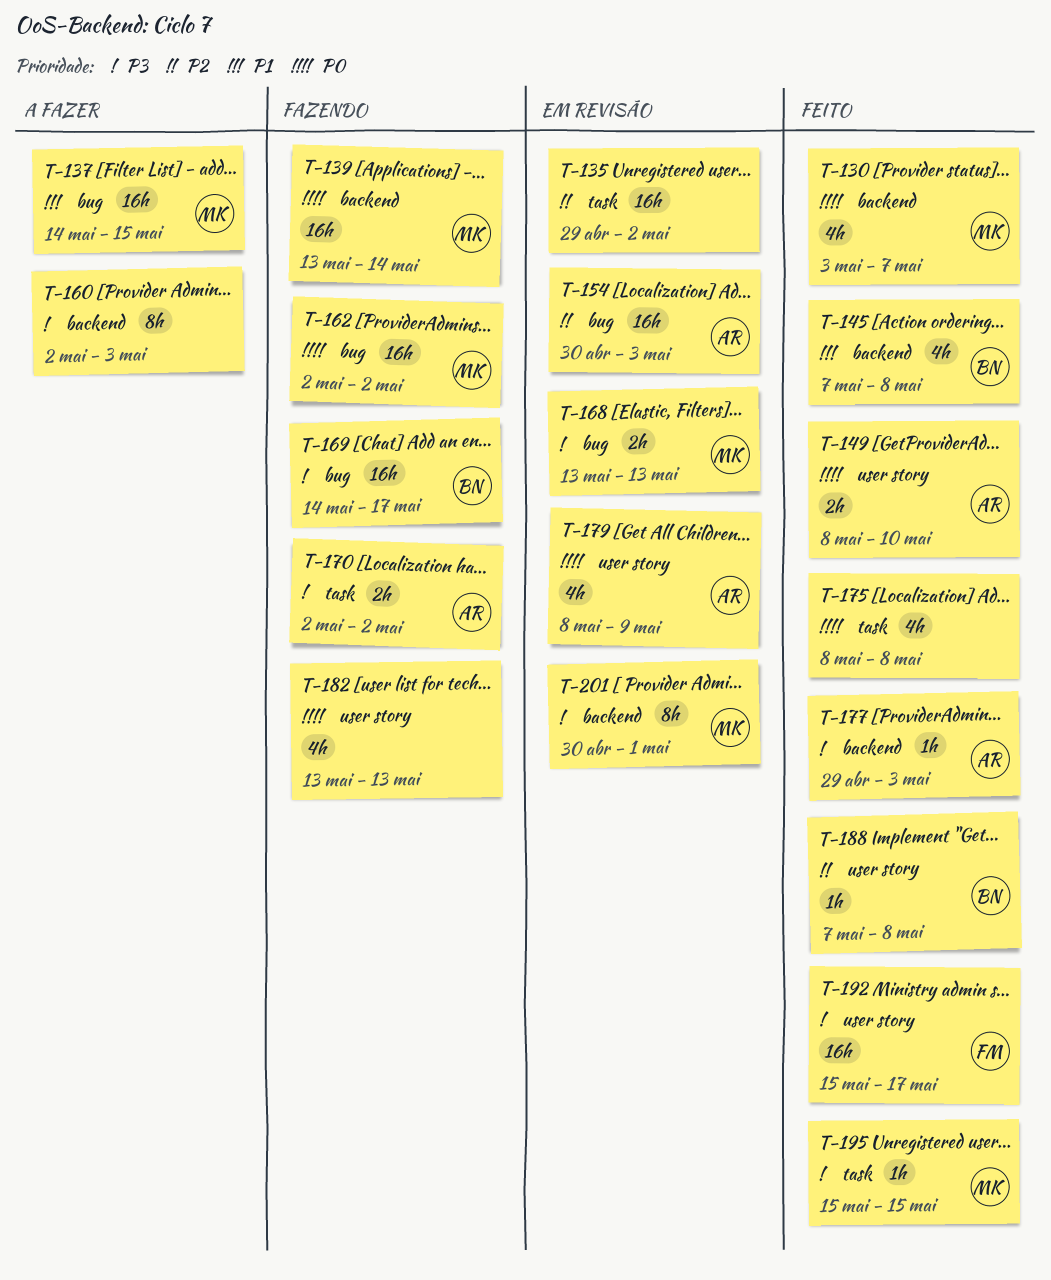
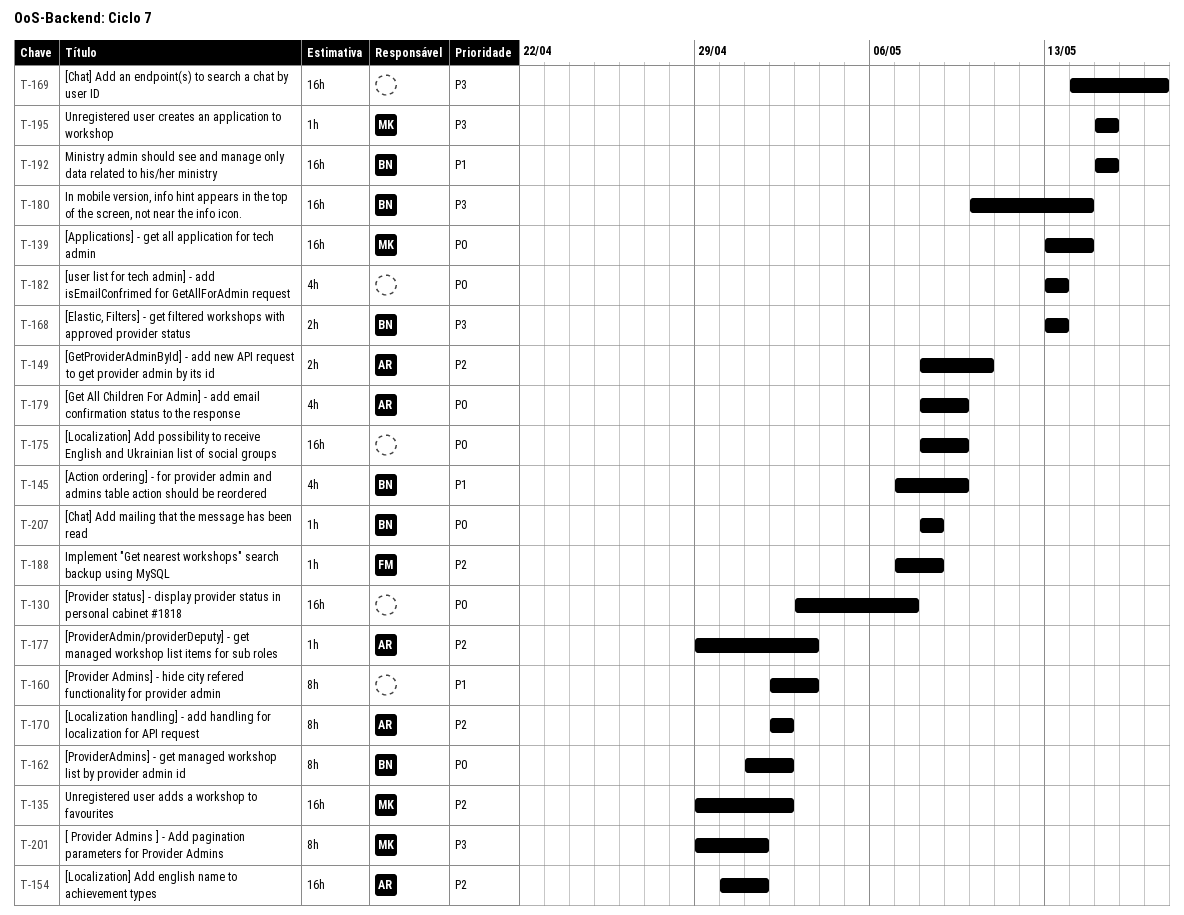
T-130, owner: MK -> none
T-130, estimate: 4h -> 16h
T-135, owner: none -> MK
T-137: present -> none
T-145, due: May 8 -> May 9
T-149, priority: P0 -> P2
T-154, due: May 3 -> May 1
T-160, priority: P3 -> P1
T-162, owner: MK -> BN
T-162, estimate: 16h -> 8h
T-162, start: May 2 -> May 1
T-168, owner: MK -> BN
T-169, owner: BN -> none
T-170, priority: P3 -> P2
T-170, estimate: 2h -> 8h
T-175, estimate: 4h -> 16h
T-175, due: May 8 -> May 9
T-177, priority: P3 -> P2
T-180: none -> present
T-188, owner: BN -> FM
T-192, owner: FM -> BN
T-192, priority: P3 -> P1
T-192, due: May 17 -> May 15
T-201, start: Apr 30 -> Apr 29
T-207: none -> present

